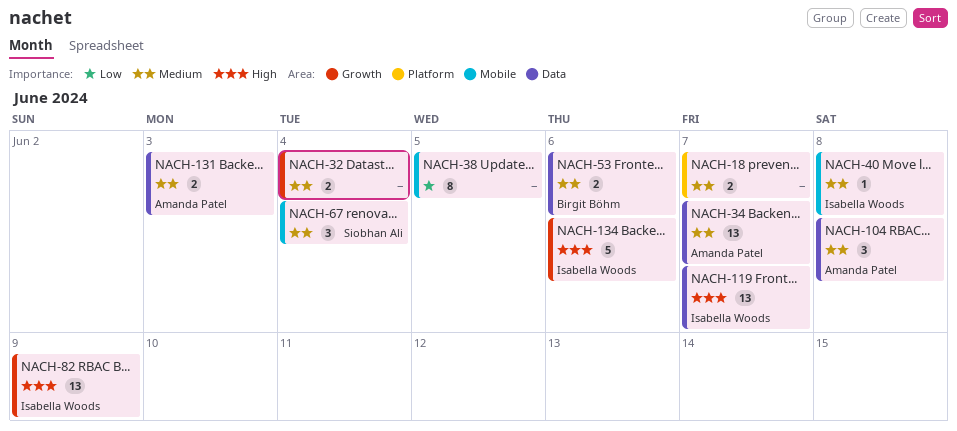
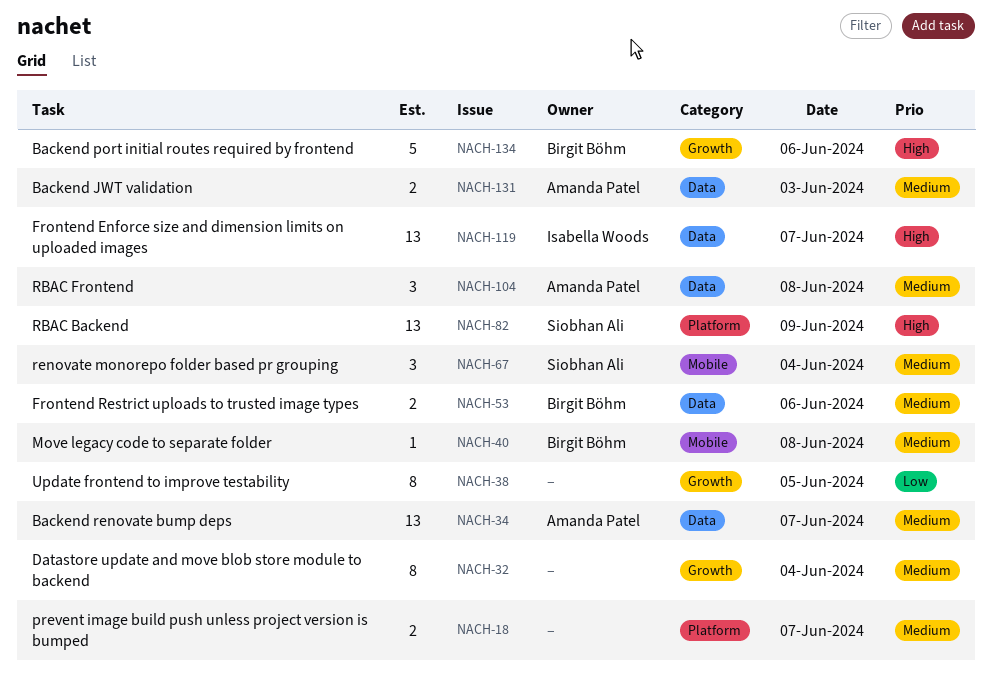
NACH-32, estimate: 2 -> 8
NACH-38, label: Mobile -> Growth
NACH-40, owner: Isabella Woods -> Birgit Böhm
NACH-82, owner: Isabella Woods -> Siobhan Ali
NACH-82, label: Growth -> Platform
NACH-134, owner: Isabella Woods -> Birgit Böhm

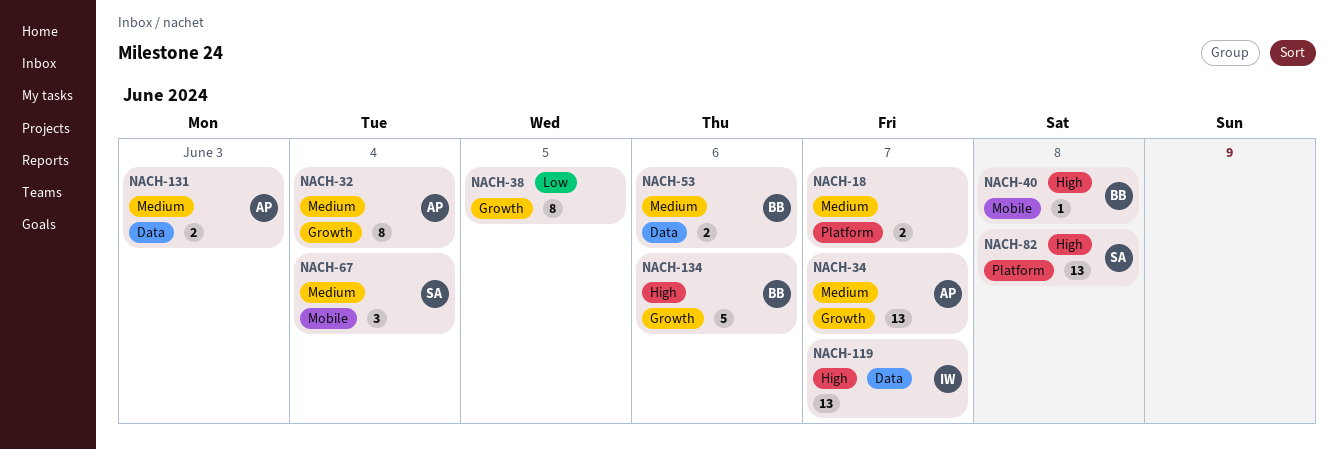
NACH-32, owner: none -> Amanda Patel
NACH-34, label: Data -> Growth
NACH-40, priority: Medium -> High
NACH-82, day: Jun 9 -> Jun 8
NACH-104: present -> none

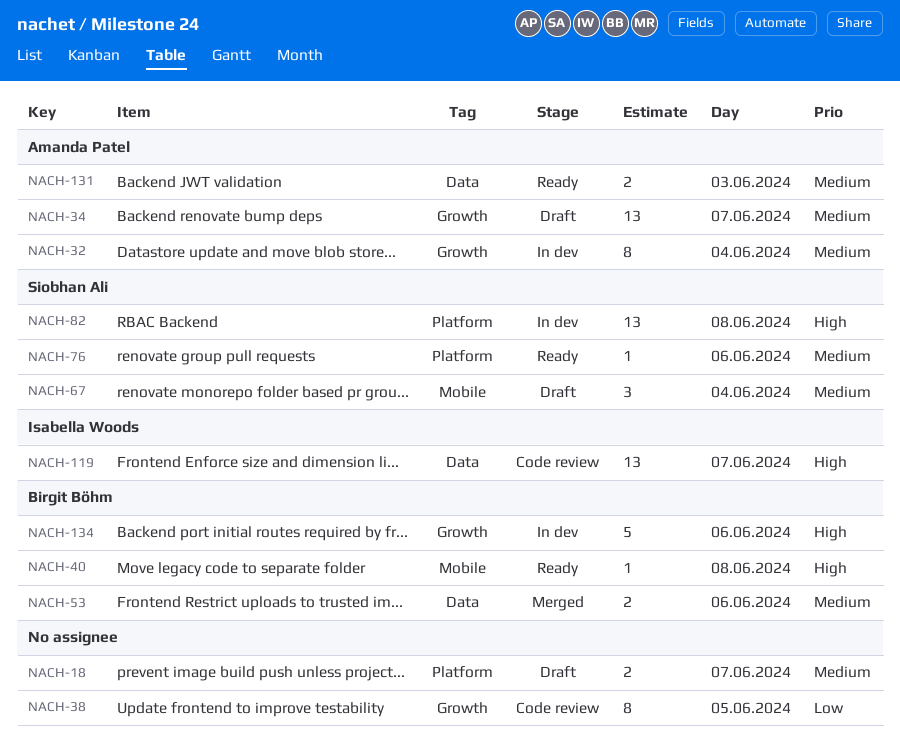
NACH-76: none -> present

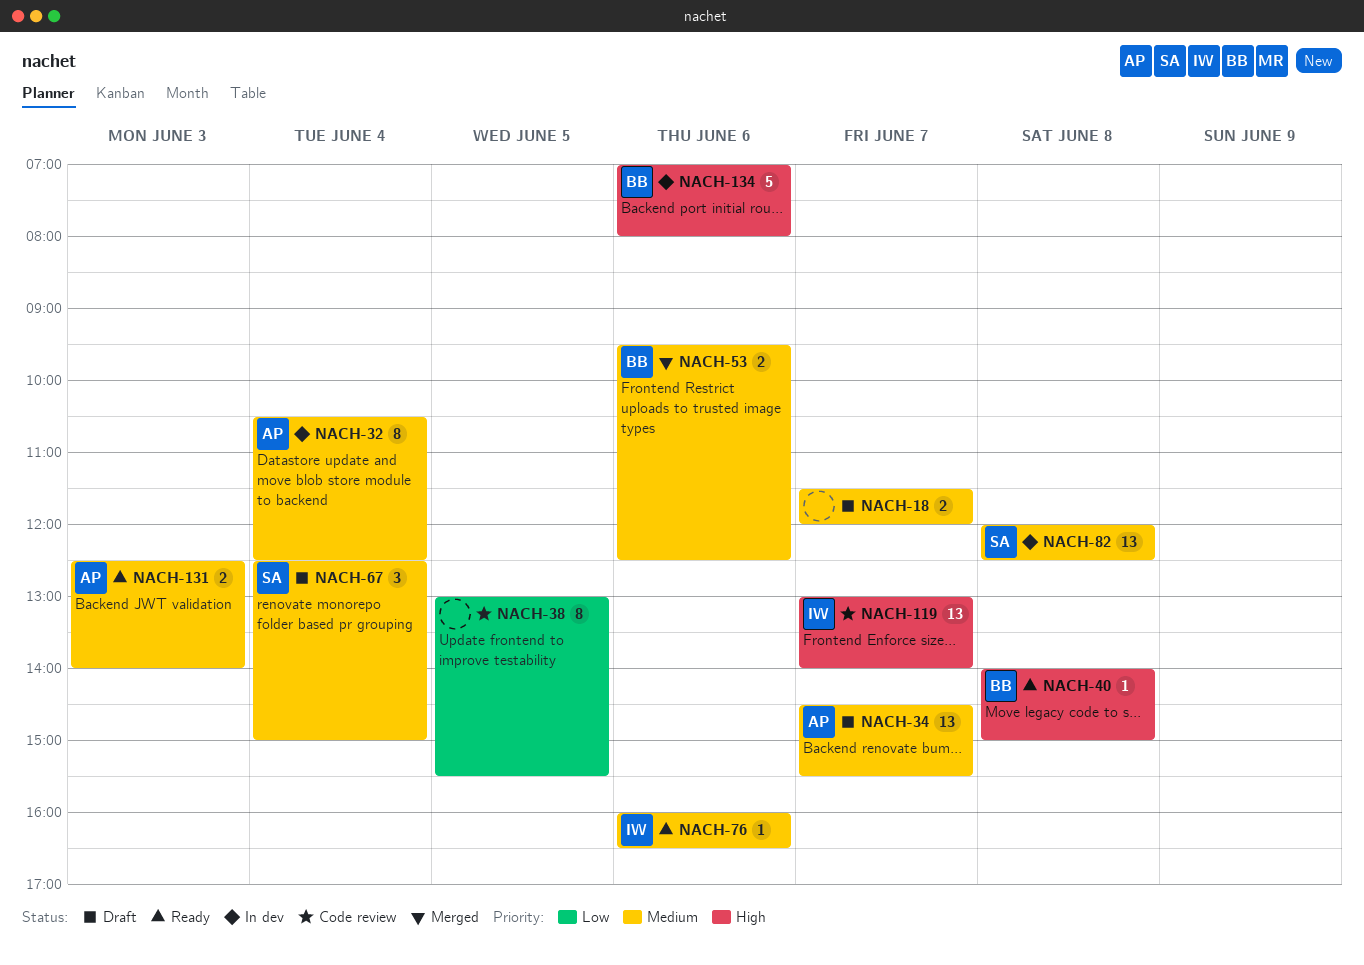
NACH-76, owner: Siobhan Ali -> Isabella Woods
NACH-82, priority: High -> Medium

